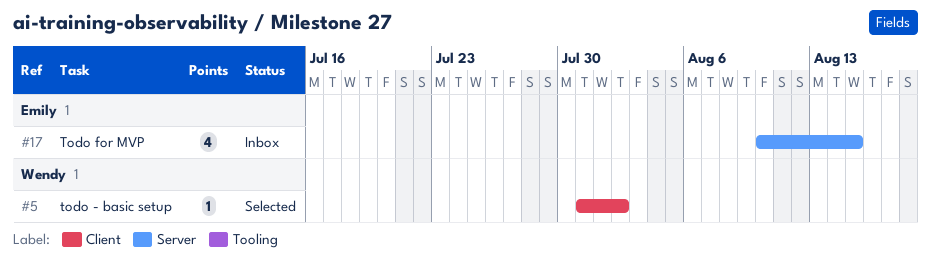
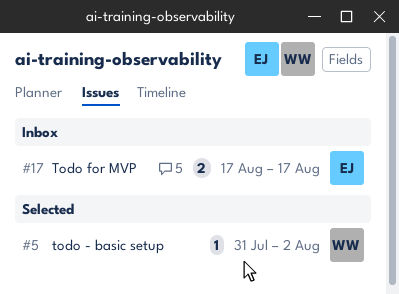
#17, estimate: 4 -> 2
#17, start: Aug 10 -> Aug 17
#17, due: Aug 15 -> Aug 17

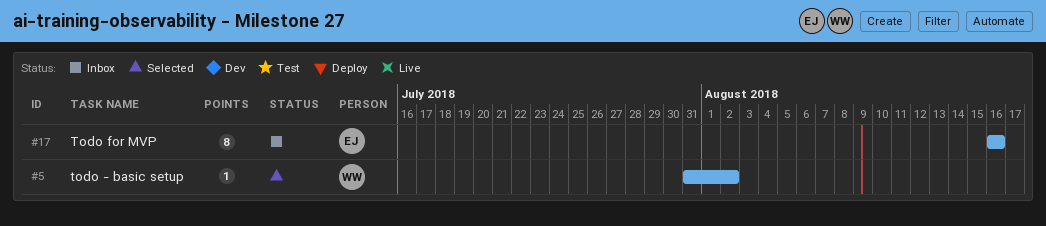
#17, estimate: 2 -> 8
#17, start: Aug 17 -> Aug 16
#17, due: Aug 17 -> Aug 16

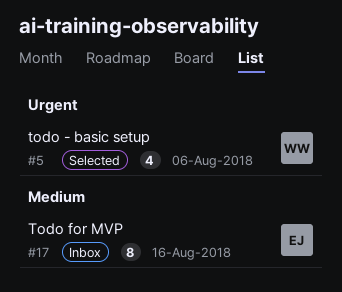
#5, estimate: 1 -> 4
#5, due: Aug 2 -> Aug 6

